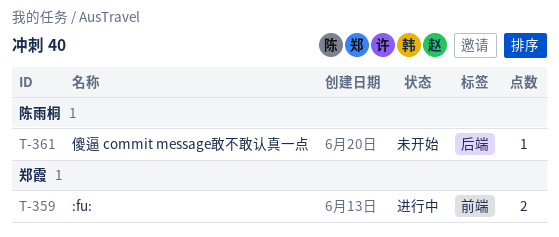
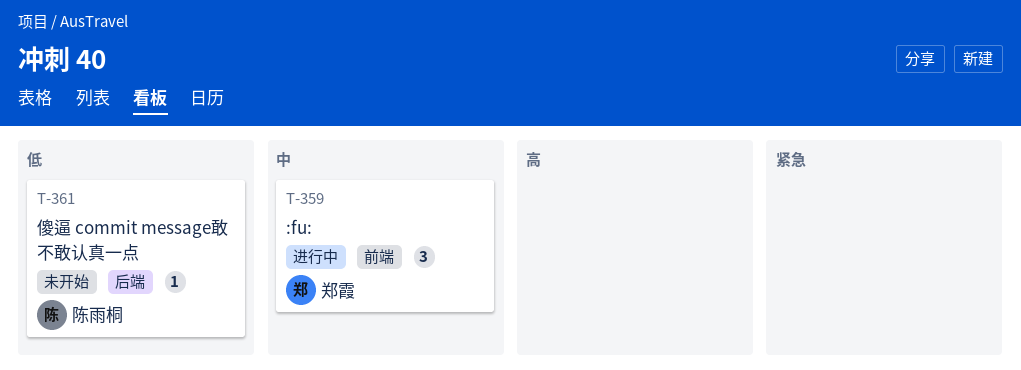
T-359, estimate: 2 -> 3

